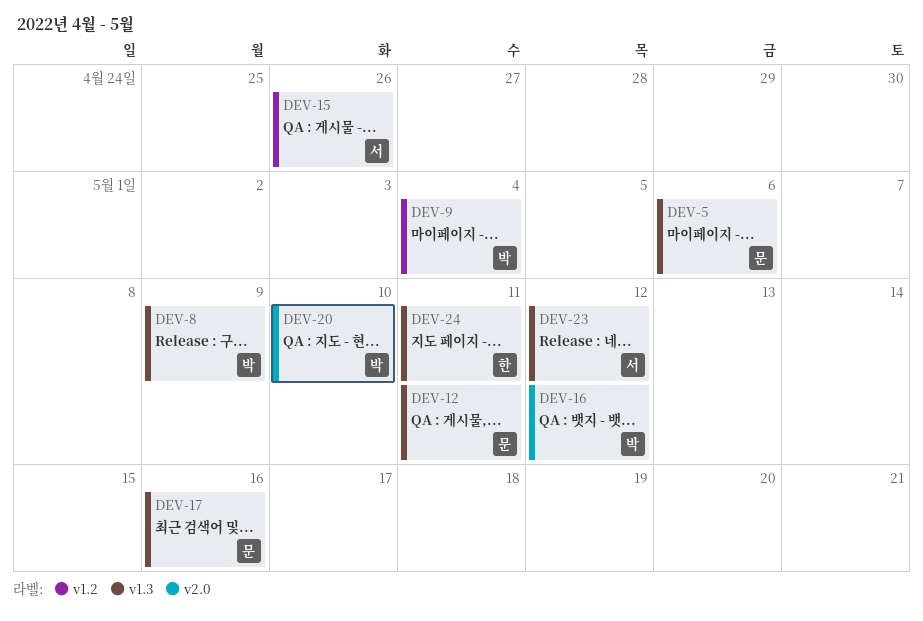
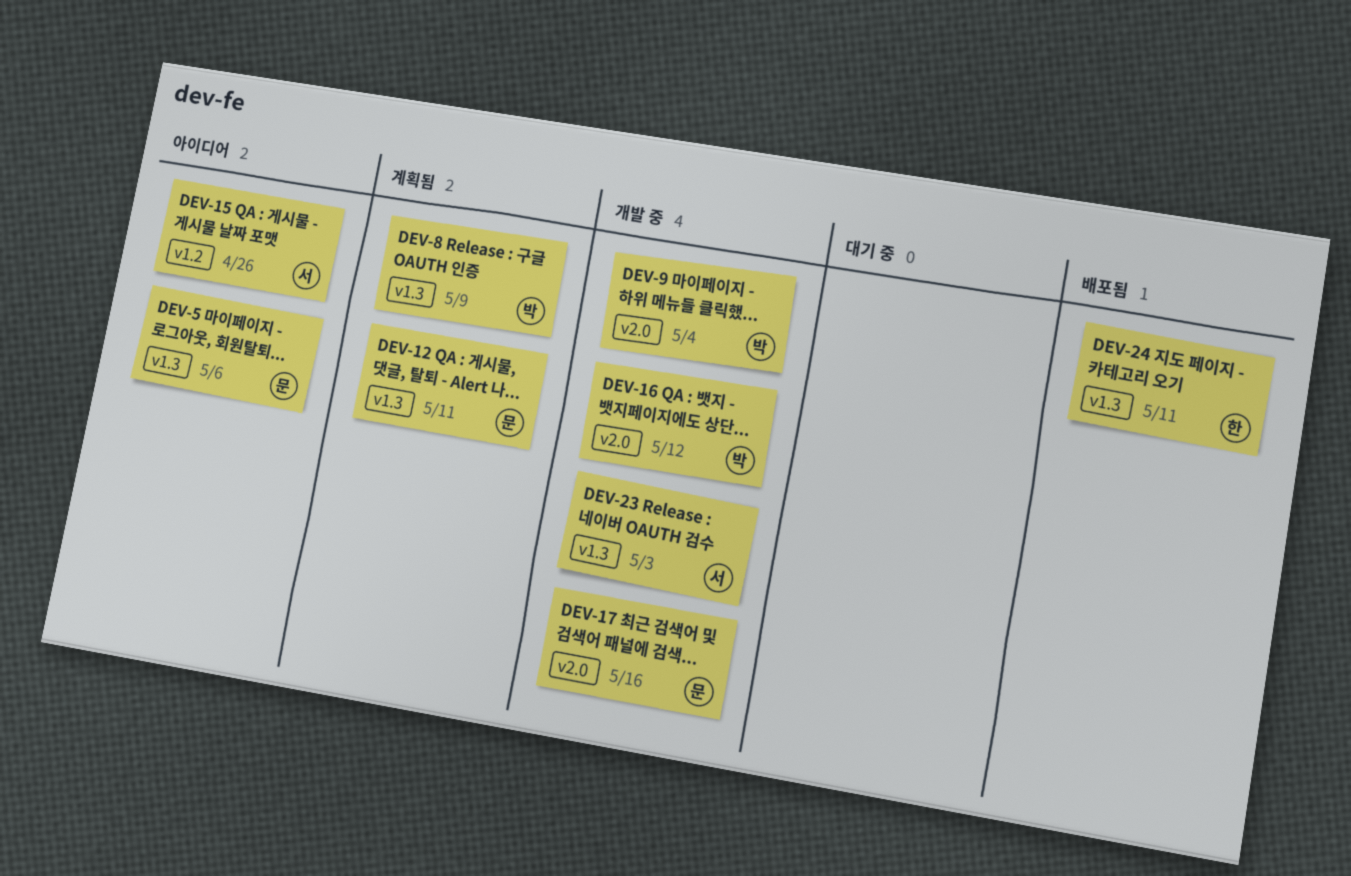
DEV-9, label: v1.2 -> v2.0
DEV-17, label: v1.3 -> v2.0
DEV-20: present -> none
DEV-23, due: May 12 -> May 3

